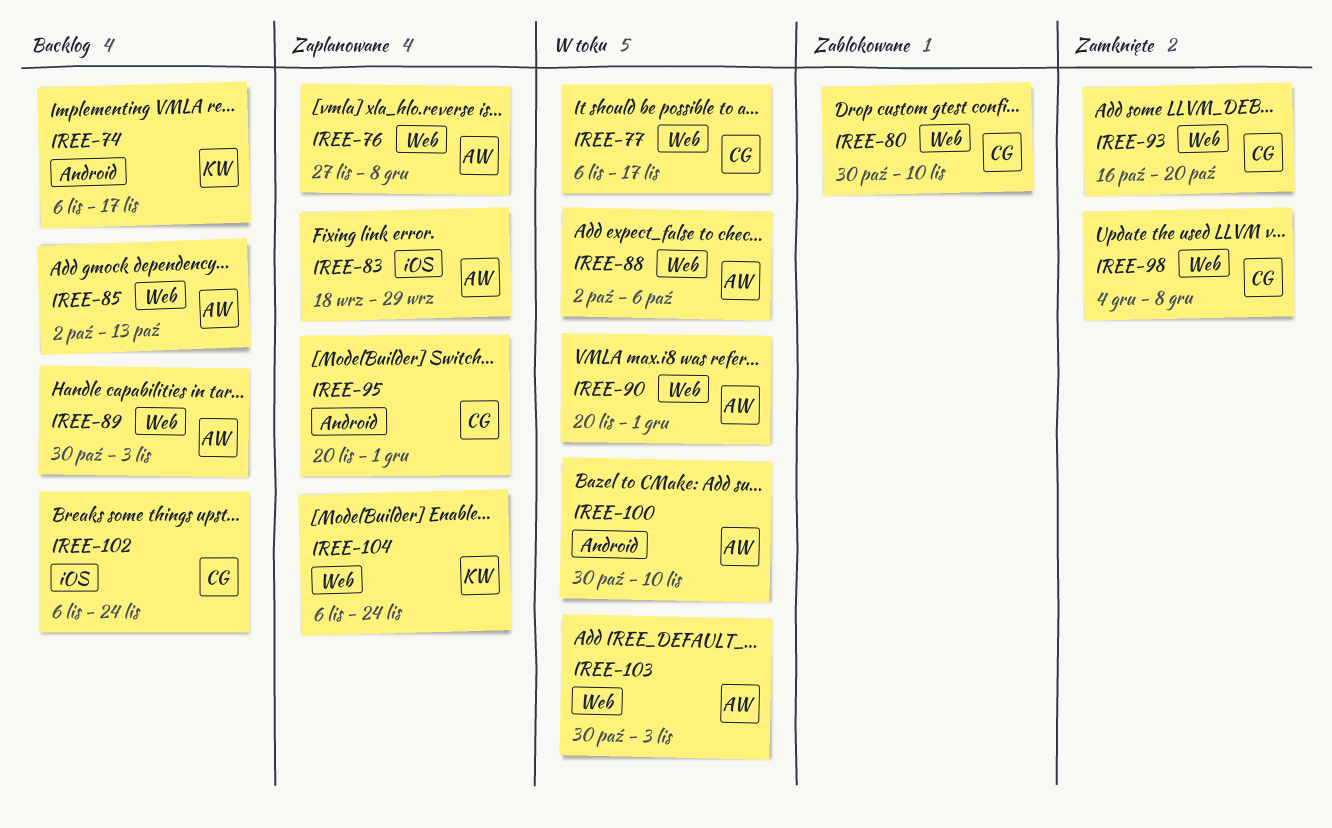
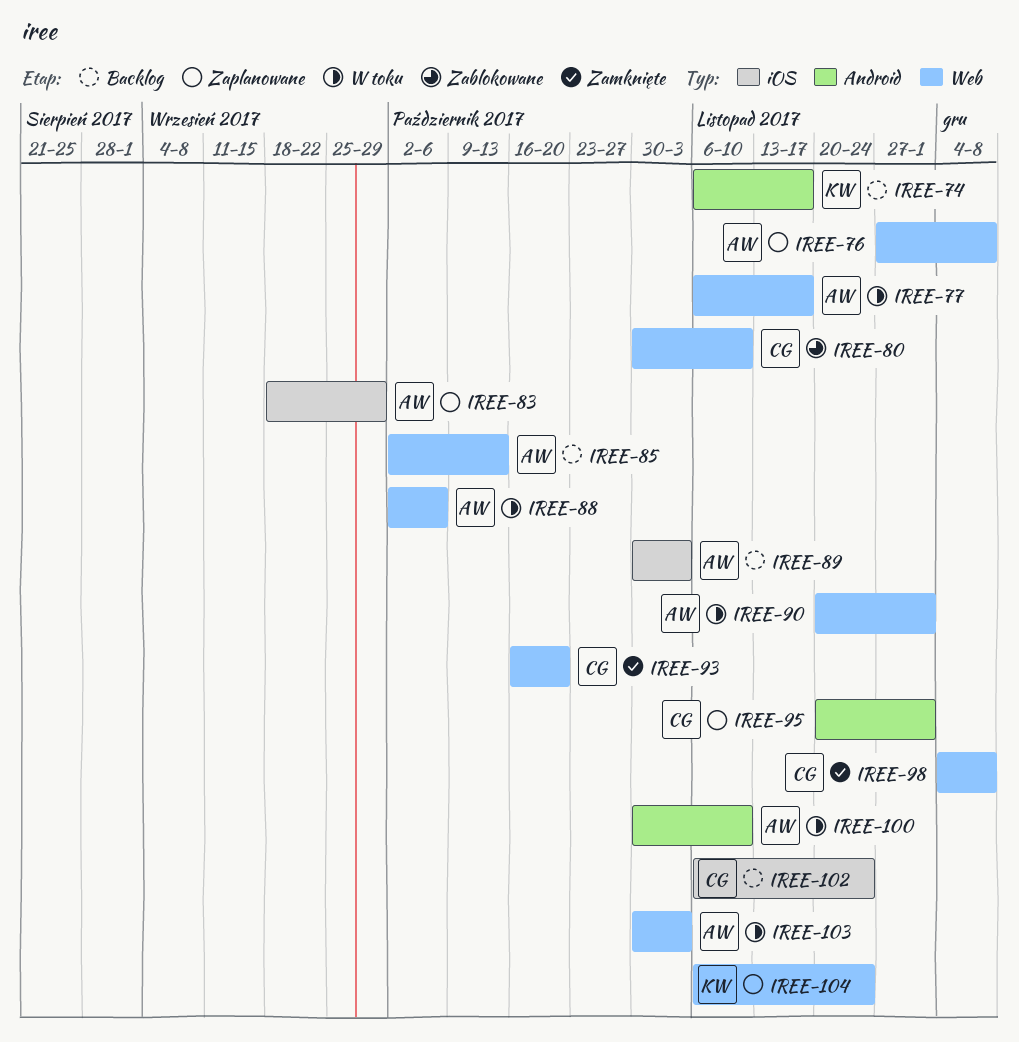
IREE-77, owner: CG -> AW
IREE-89, label: Web -> iOS

